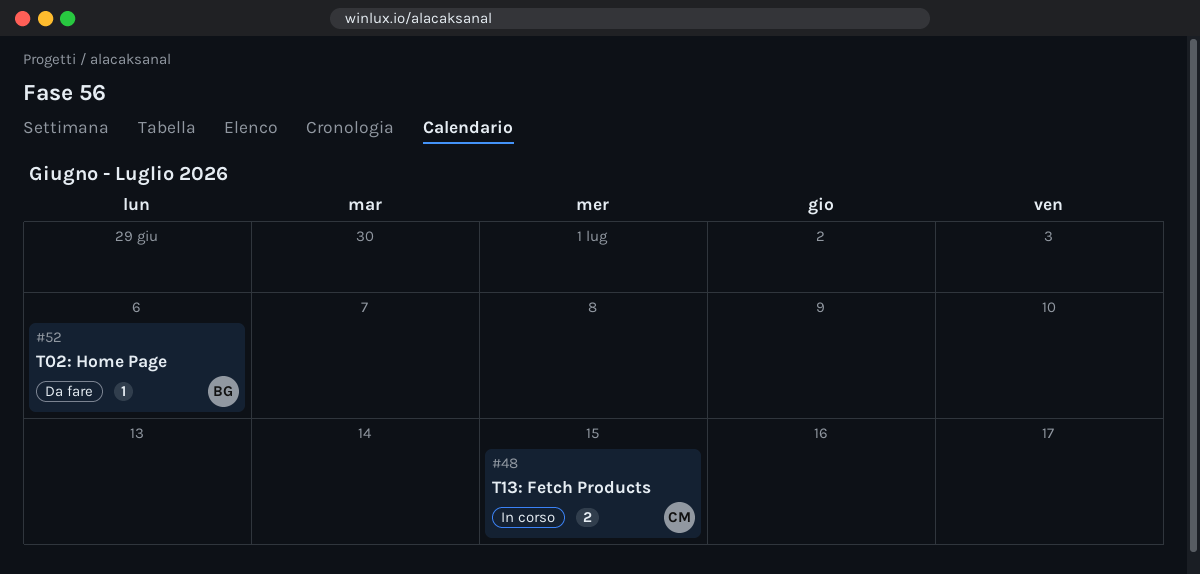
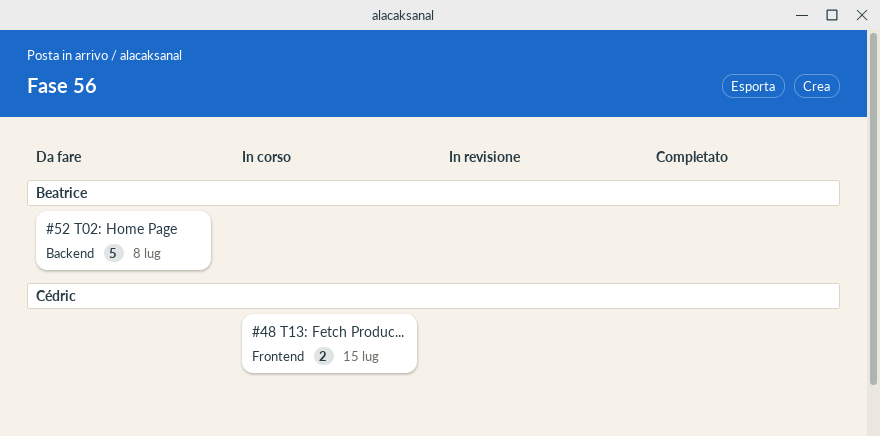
#52, estimate: 1 -> 5
#52, due: Jul 6 -> Jul 8

